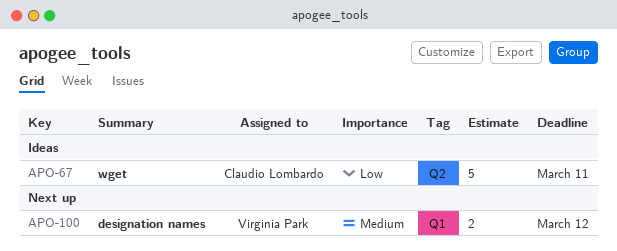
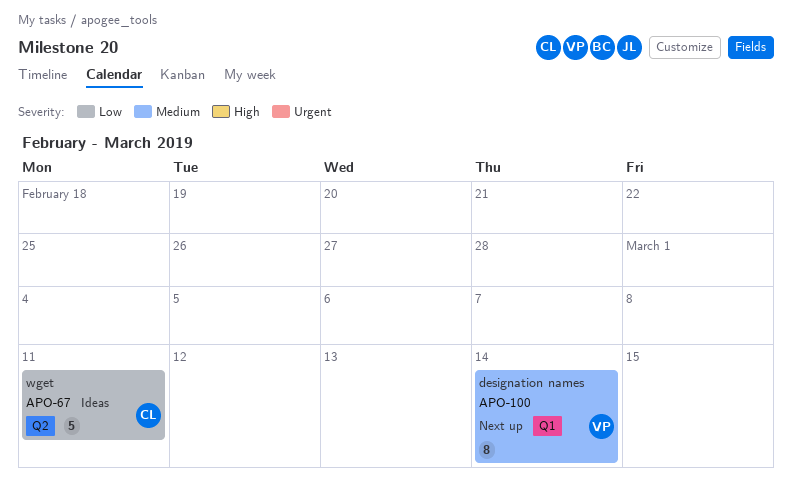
APO-100, estimate: 2 -> 8
APO-100, due: Mar 12 -> Mar 14

